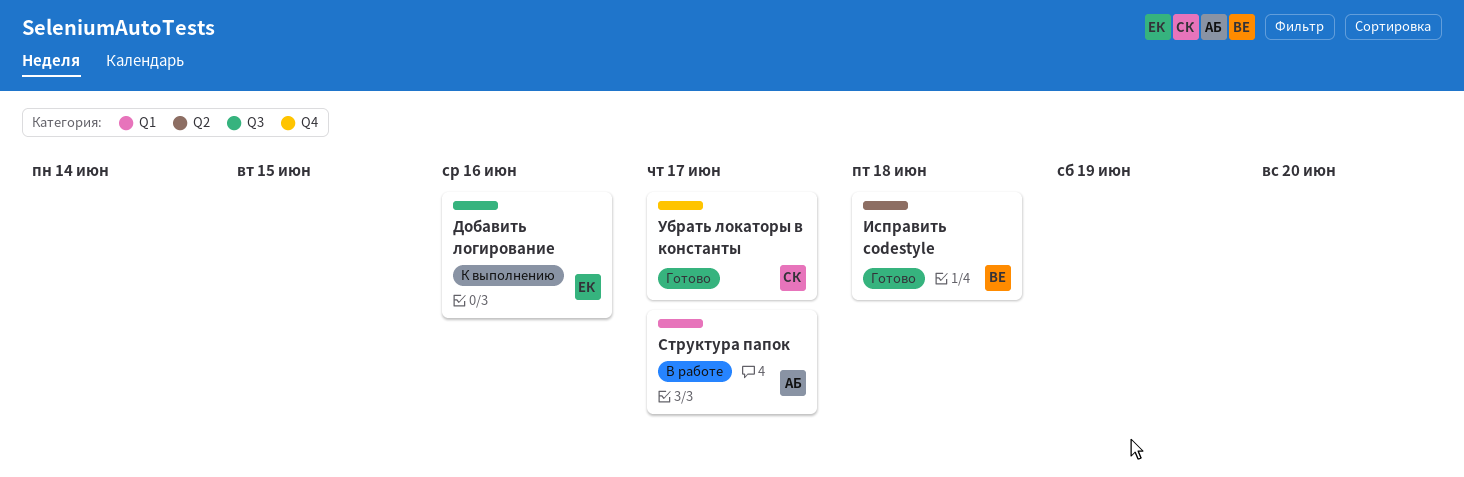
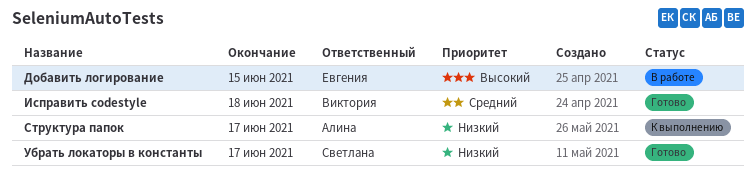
Добавить логирование, status: К выполнению -> В работе
Добавить логирование, due: Jun 16 -> Jun 15
Структура папок, status: В работе -> К выполнению

